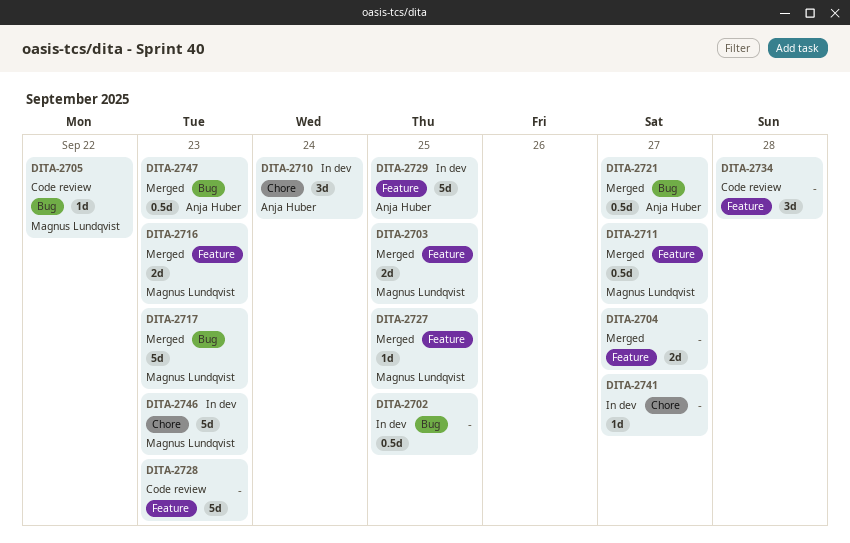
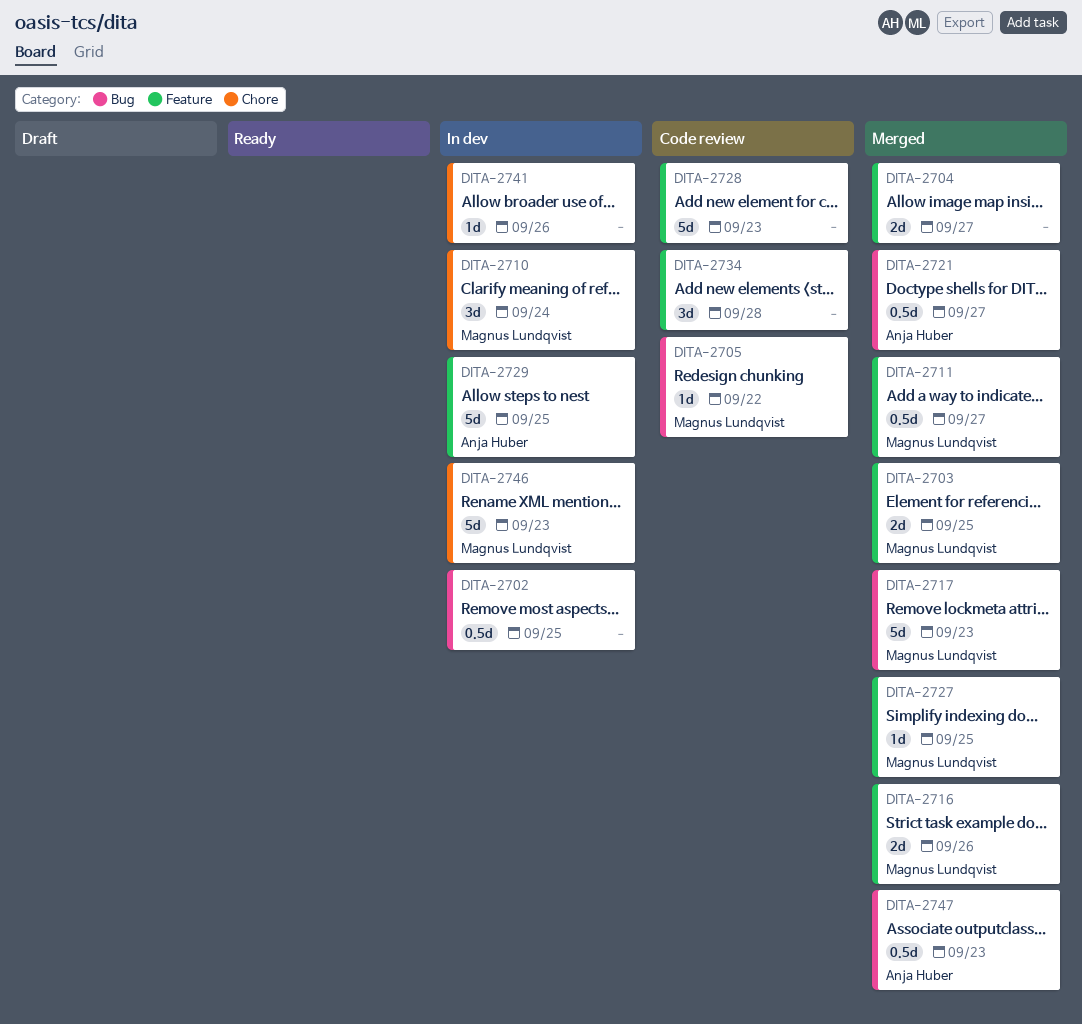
DITA-2710, owner: Anja Huber -> Magnus Lundqvist
DITA-2716, due: Sep 23 -> Sep 26
DITA-2741, due: Sep 27 -> Sep 26

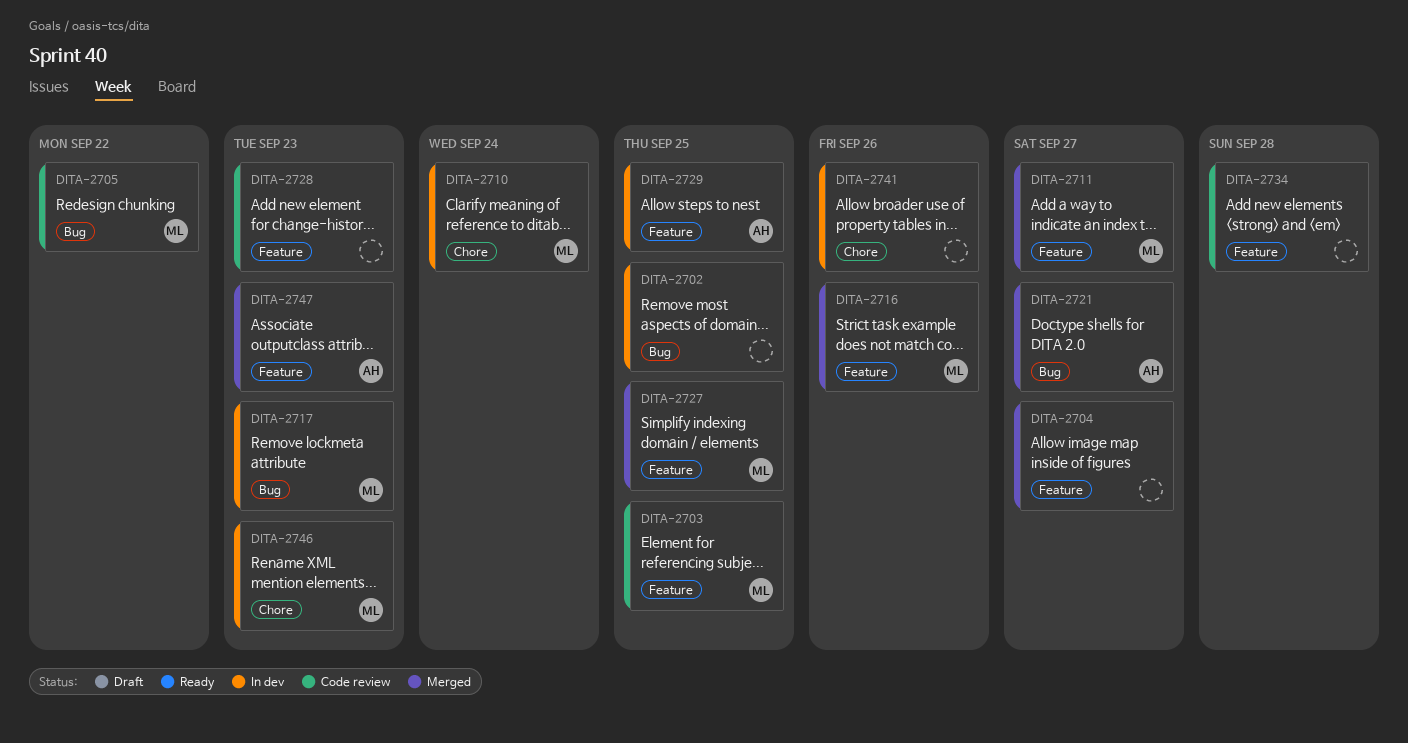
DITA-2703, status: Merged -> Code review
DITA-2717, status: Merged -> In dev
DITA-2747, label: Bug -> Feature

